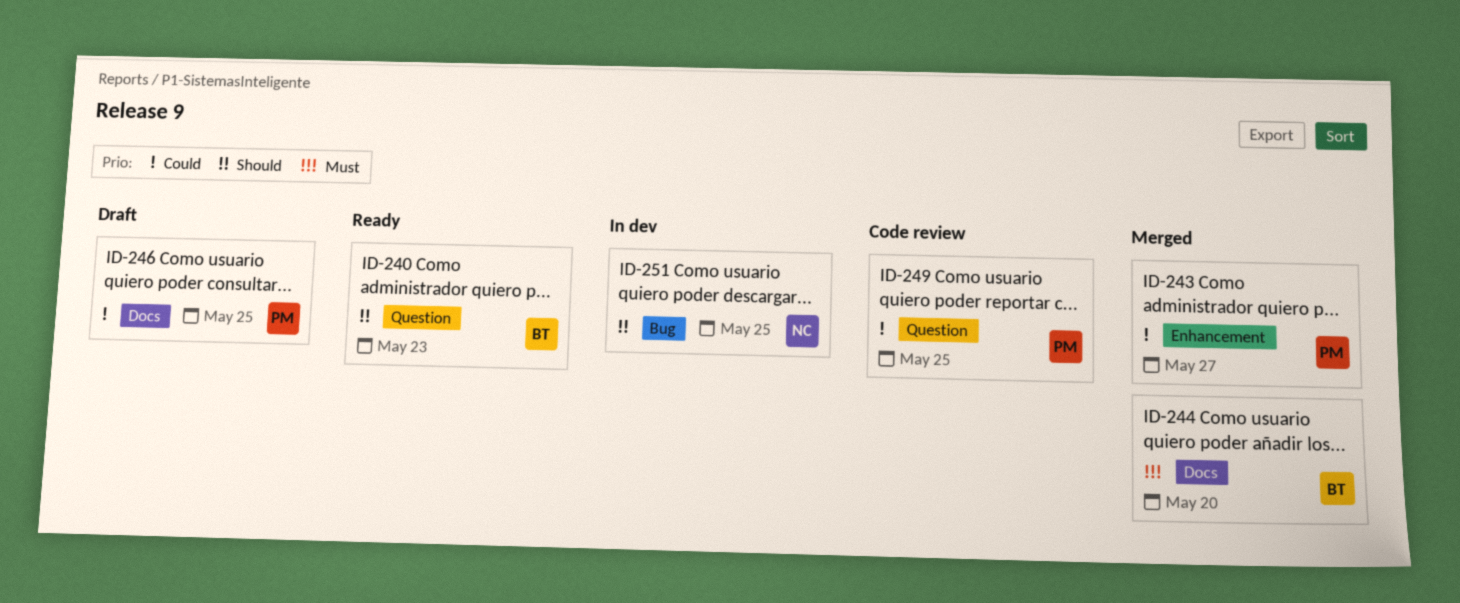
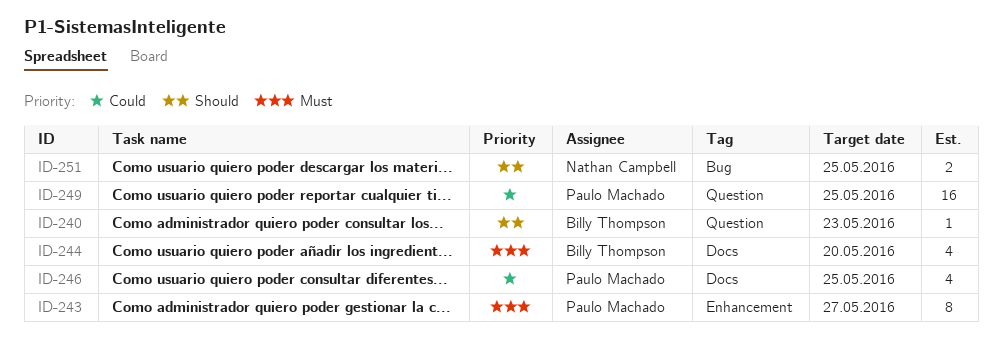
ID-243, priority: Could -> Must

